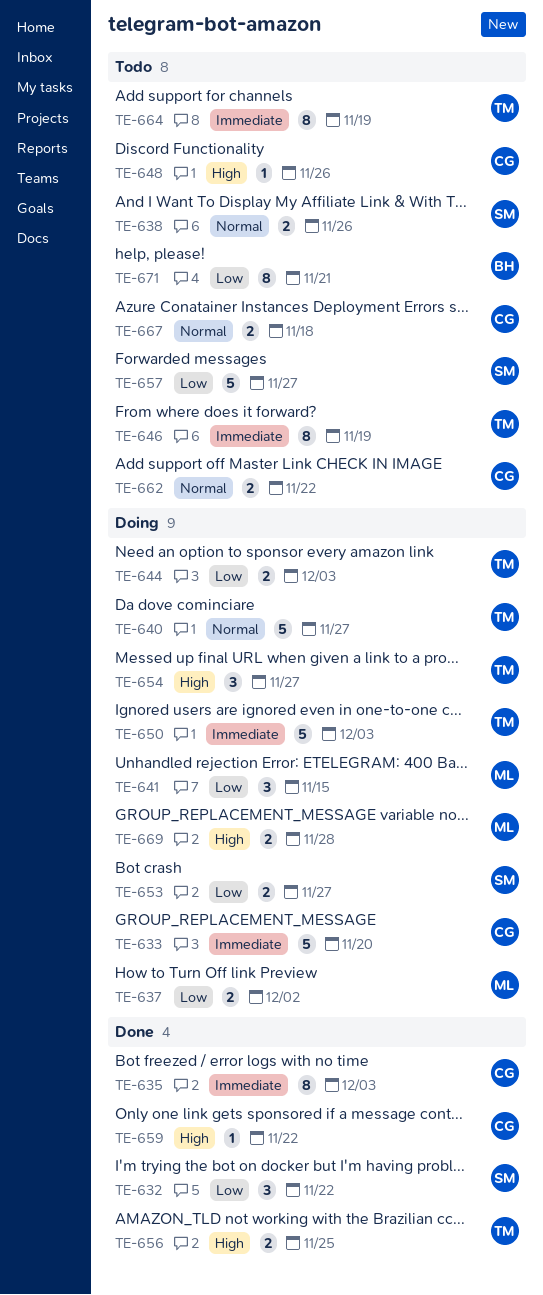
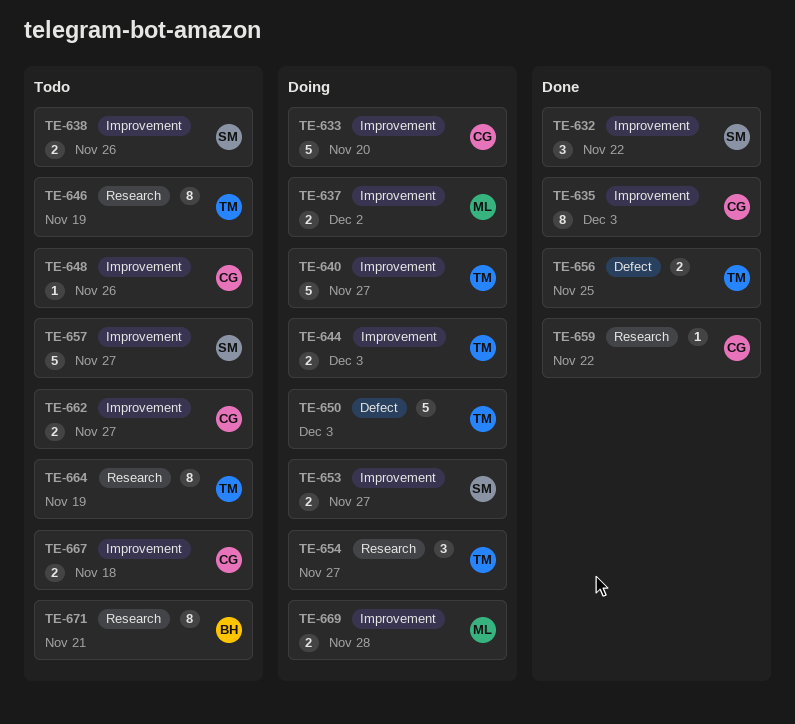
TE-641: present -> none
TE-662, due: Nov 22 -> Nov 27

